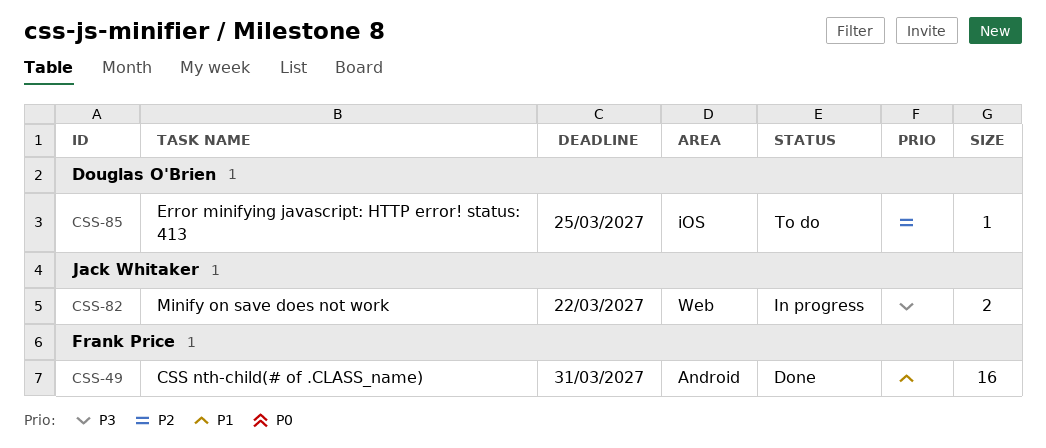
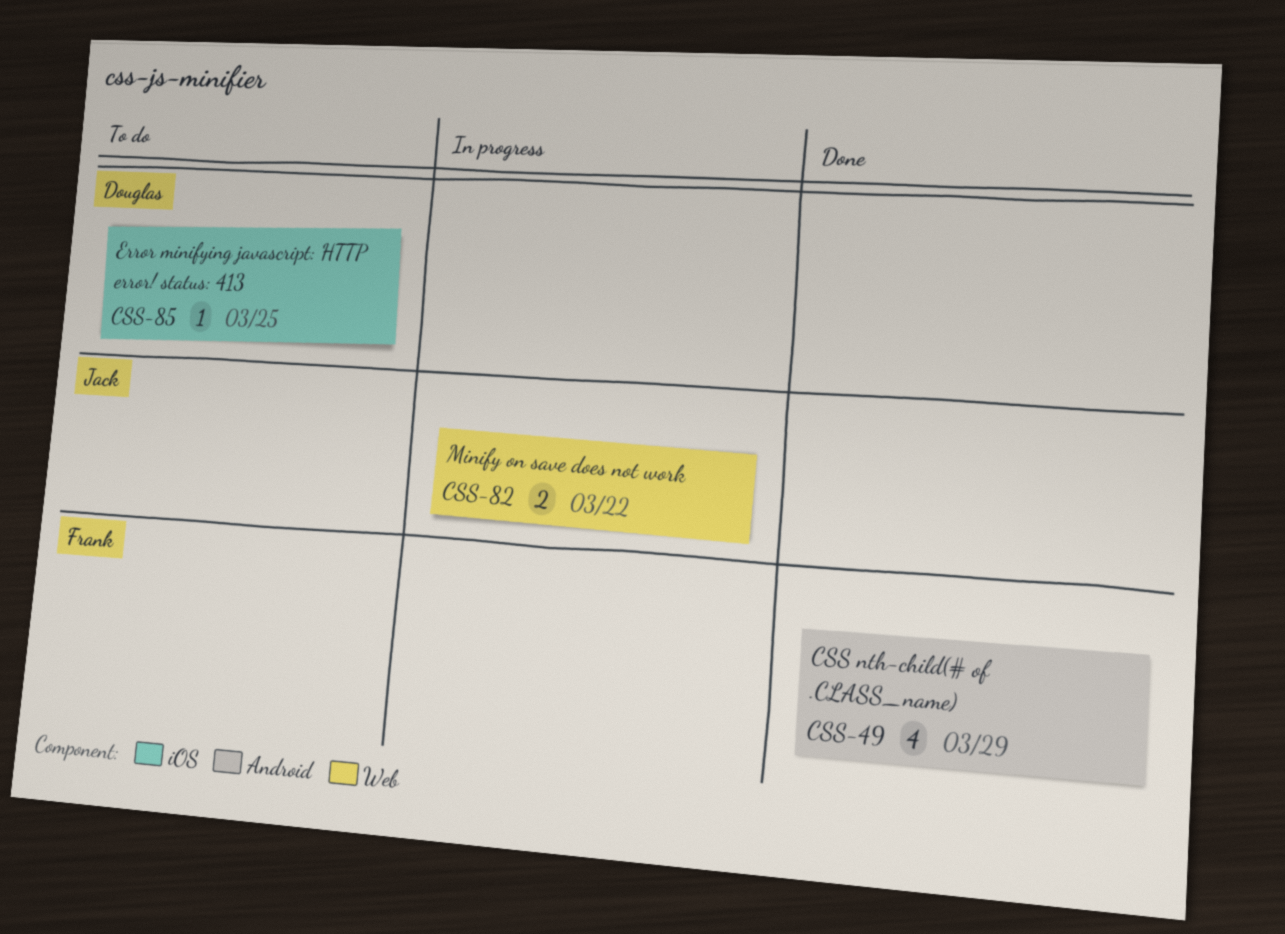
CSS-49, estimate: 16 -> 4
CSS-49, due: Mar 31 -> Mar 29

